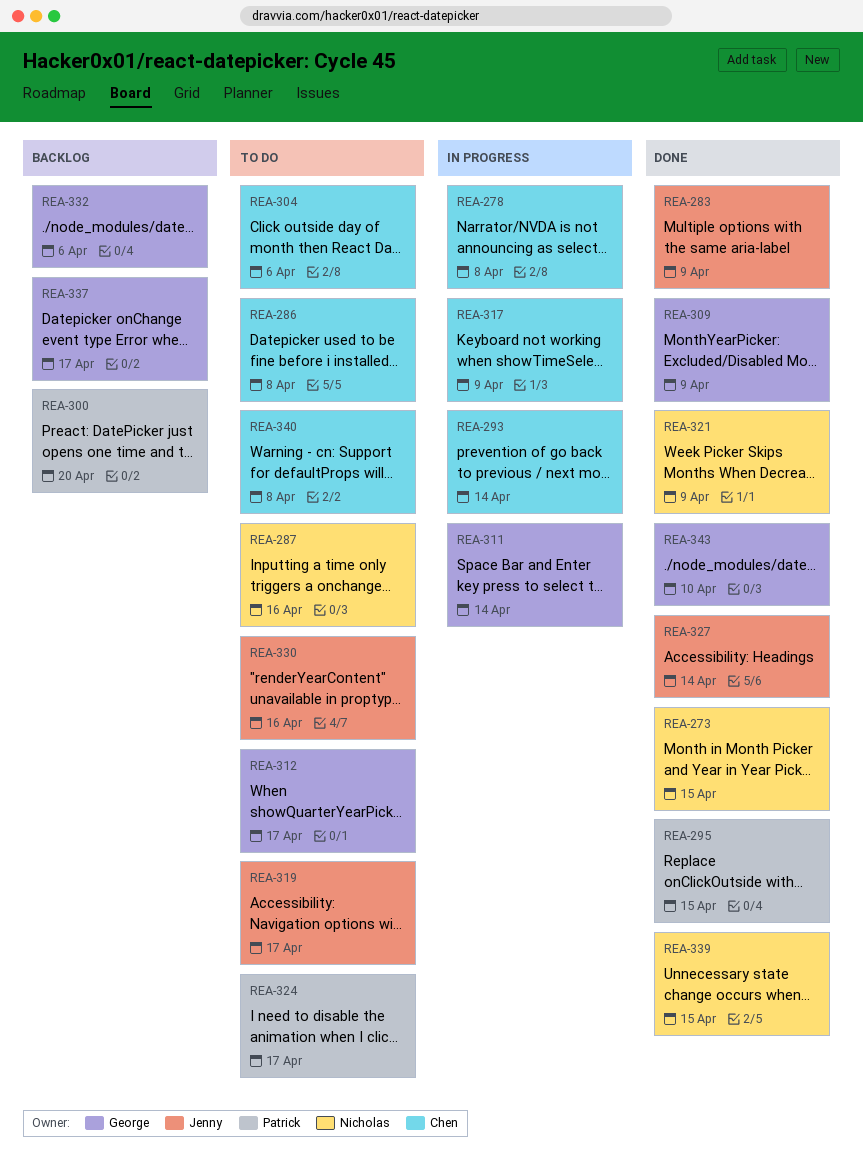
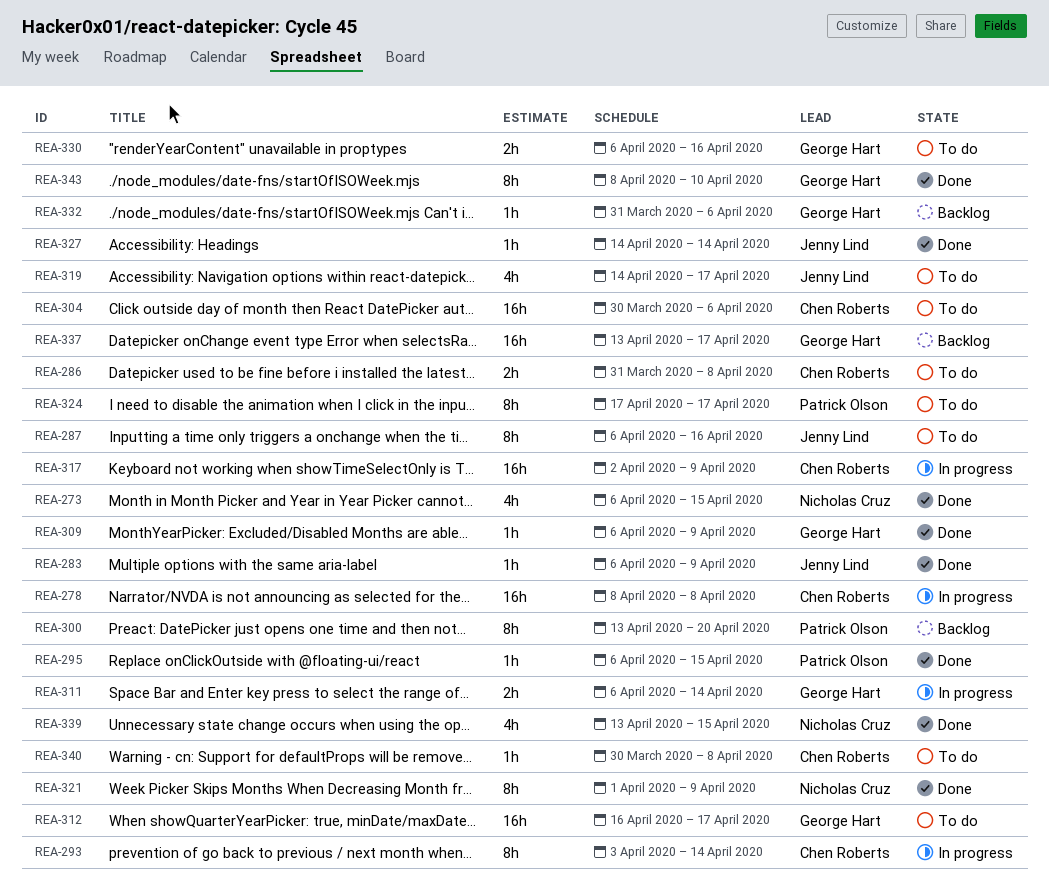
REA-287, owner: Nicholas Cruz -> Jenny Lind
REA-330, owner: Jenny Lind -> George Hart

